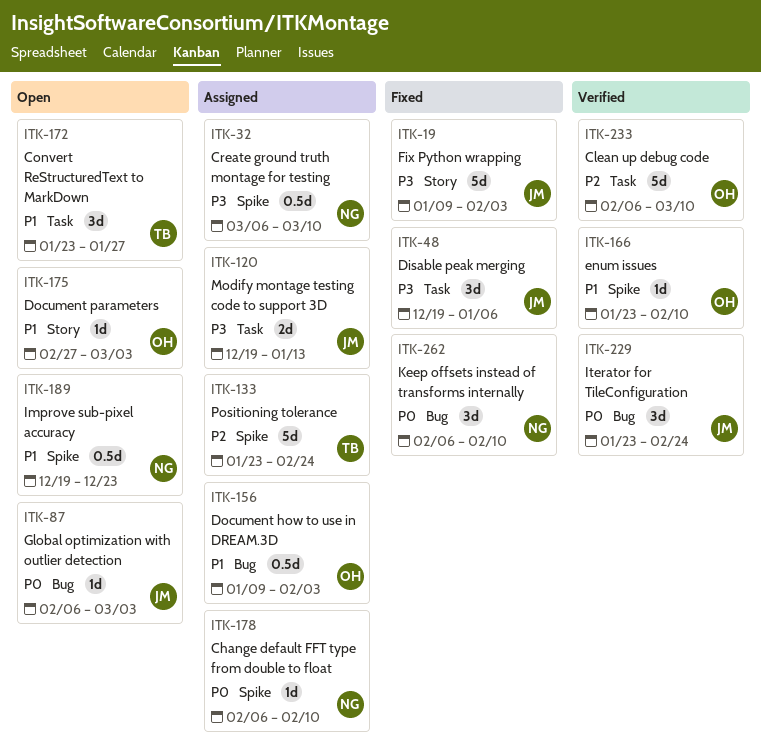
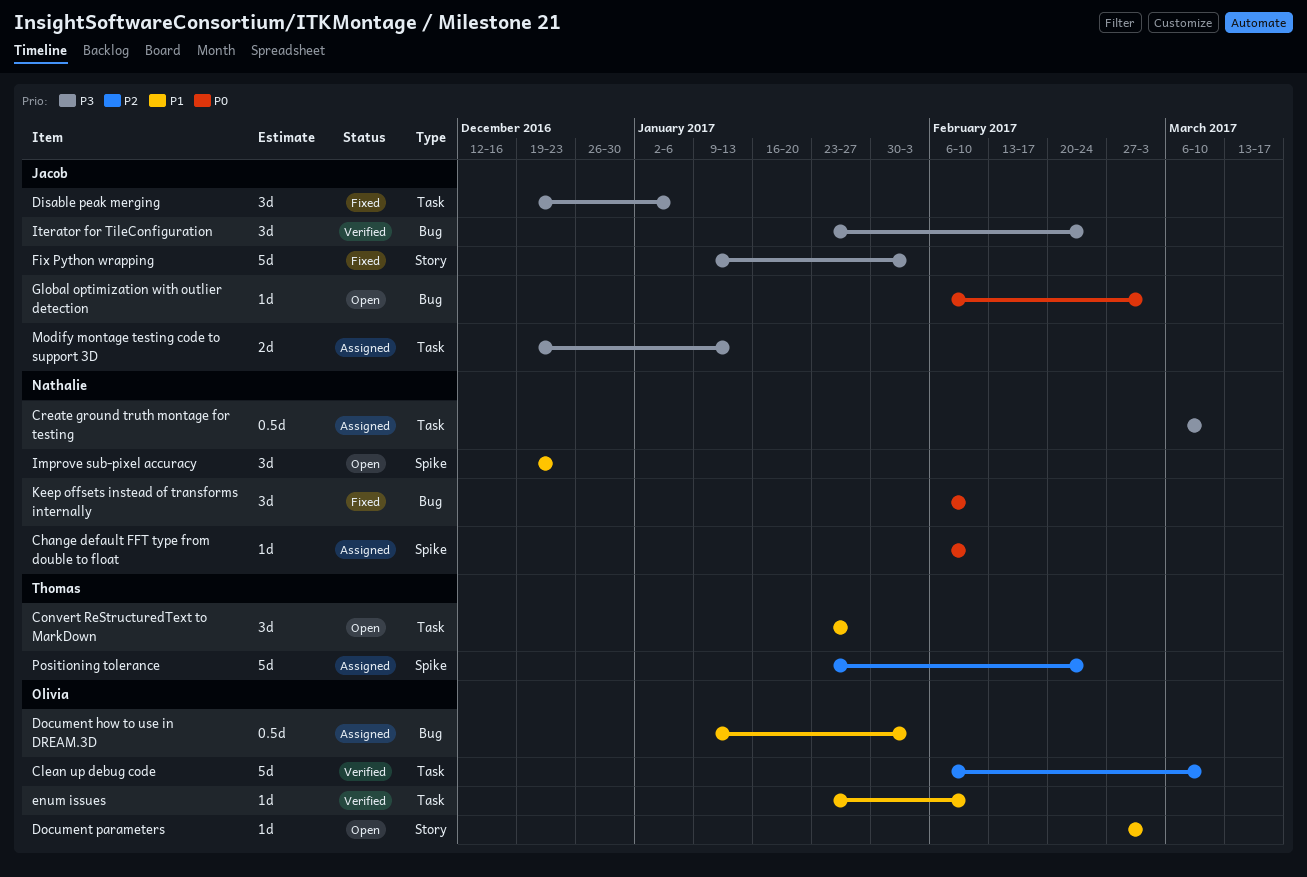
Create ground truth montage for testing, label: Spike -> Task
enum issues, label: Spike -> Task
Improve sub-pixel accuracy, estimate: 0.5d -> 3d
Iterator for TileConfiguration, priority: P0 -> P3

